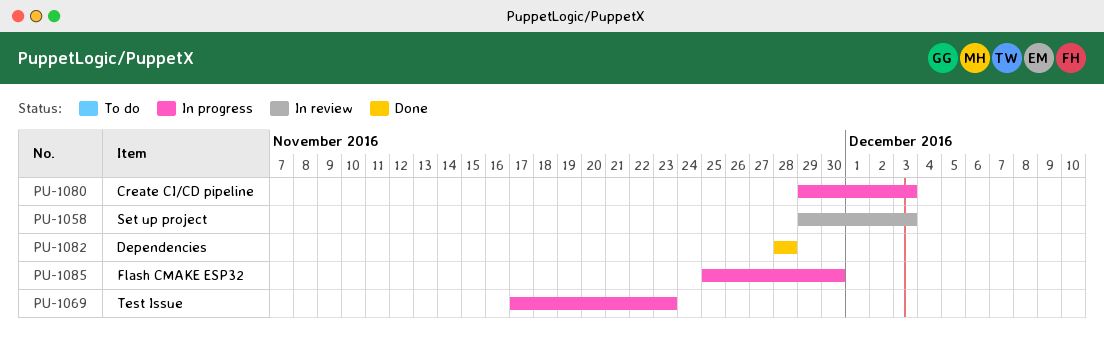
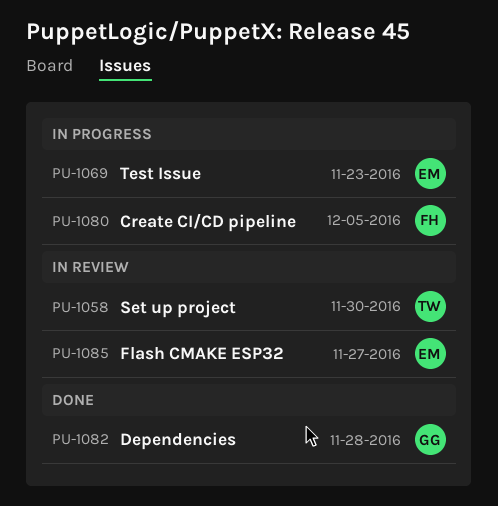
PU-1058, due: Dec 3 -> Nov 30
PU-1080, due: Dec 3 -> Dec 5
PU-1085, status: In progress -> In review
PU-1085, due: Nov 30 -> Nov 27

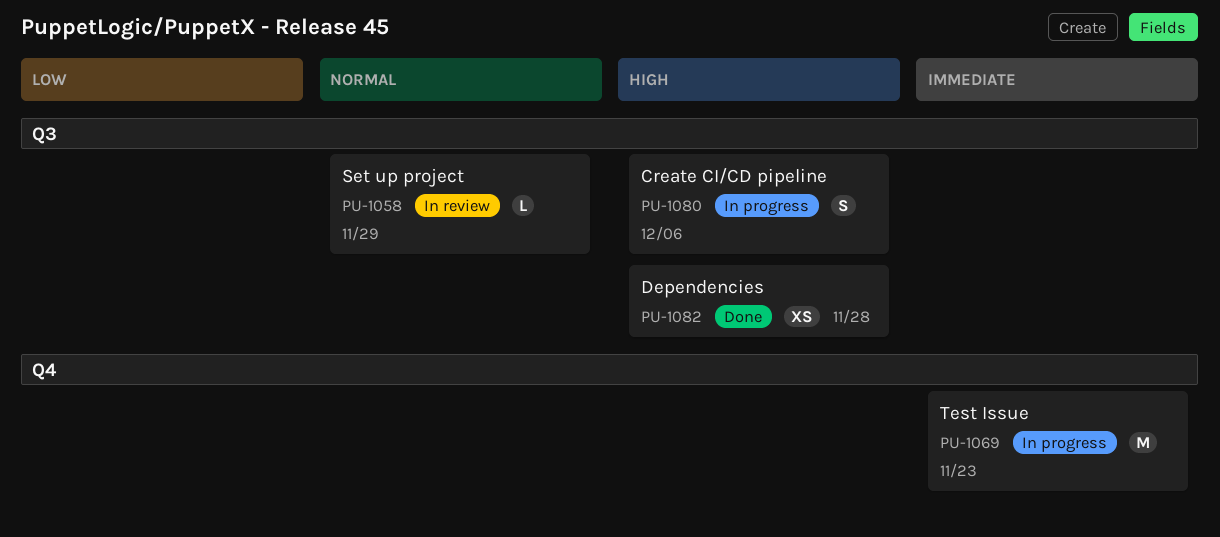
PU-1058, due: Nov 30 -> Nov 29
PU-1080, due: Dec 5 -> Dec 6
PU-1085: present -> none

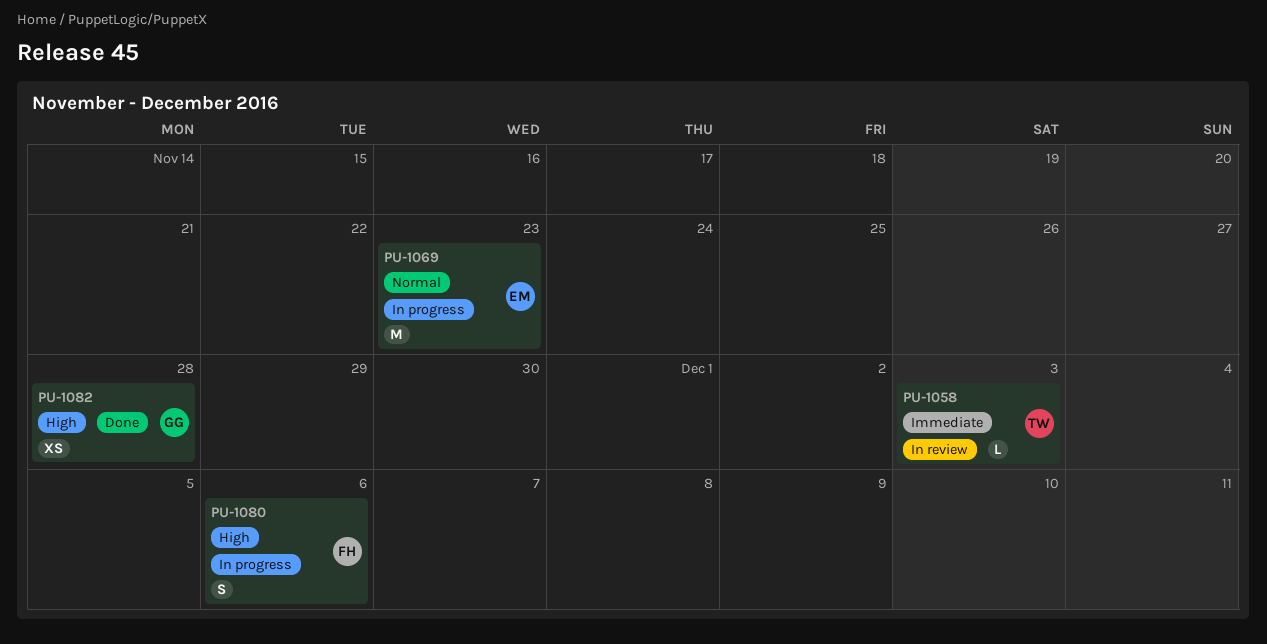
PU-1058, priority: Normal -> Immediate
PU-1058, due: Nov 29 -> Dec 3
PU-1069, priority: Immediate -> Normal

